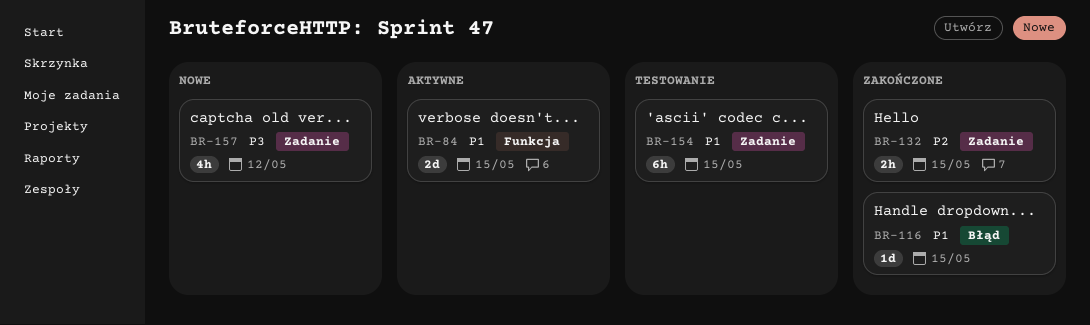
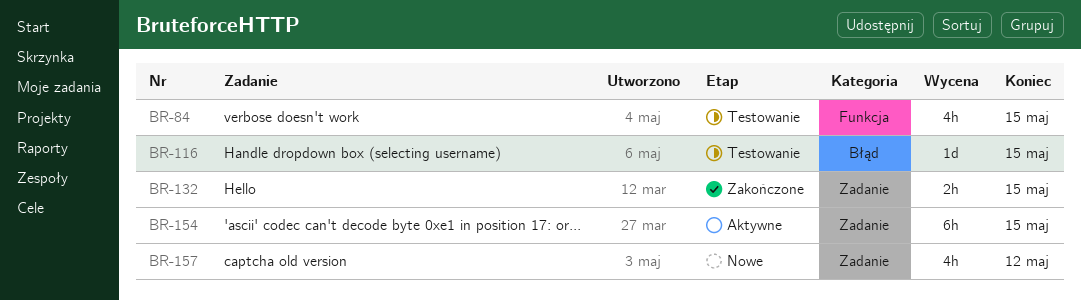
BR-84, status: Aktywne -> Testowanie
BR-84, estimate: 2d -> 4h
BR-116, status: Zakończone -> Testowanie
BR-154, status: Testowanie -> Aktywne

